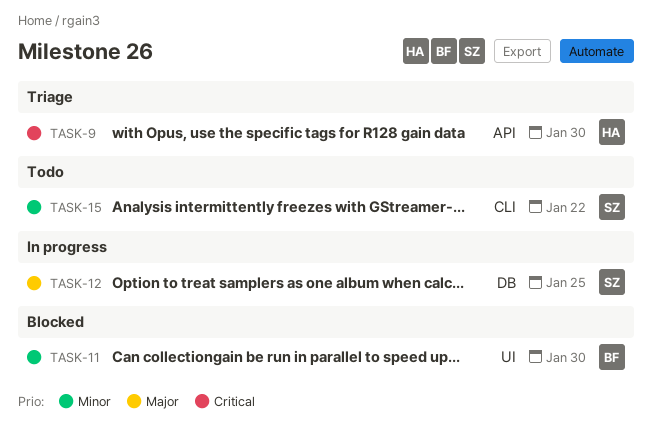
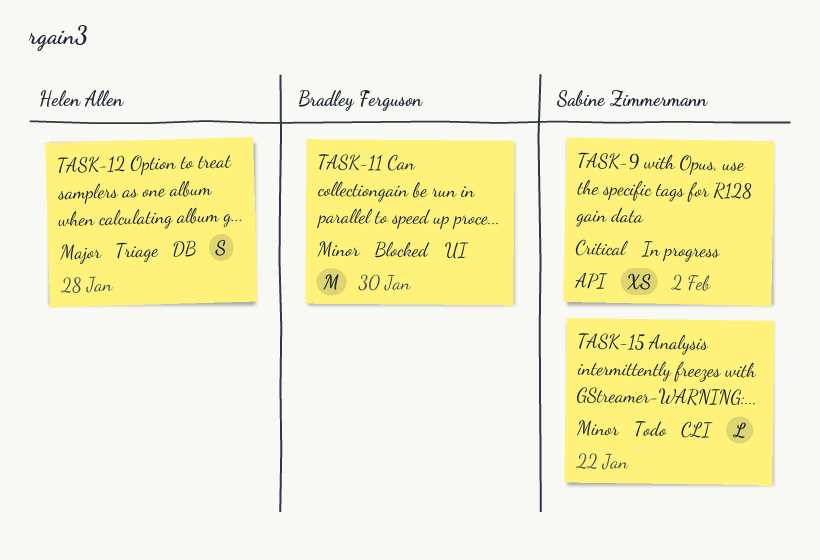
TASK-9, status: Triage -> In progress
TASK-9, owner: Helen Allen -> Sabine Zimmermann
TASK-9, due: Jan 30 -> Feb 2
TASK-12, status: In progress -> Triage
TASK-12, owner: Sabine Zimmermann -> Helen Allen
TASK-12, due: Jan 25 -> Jan 28

